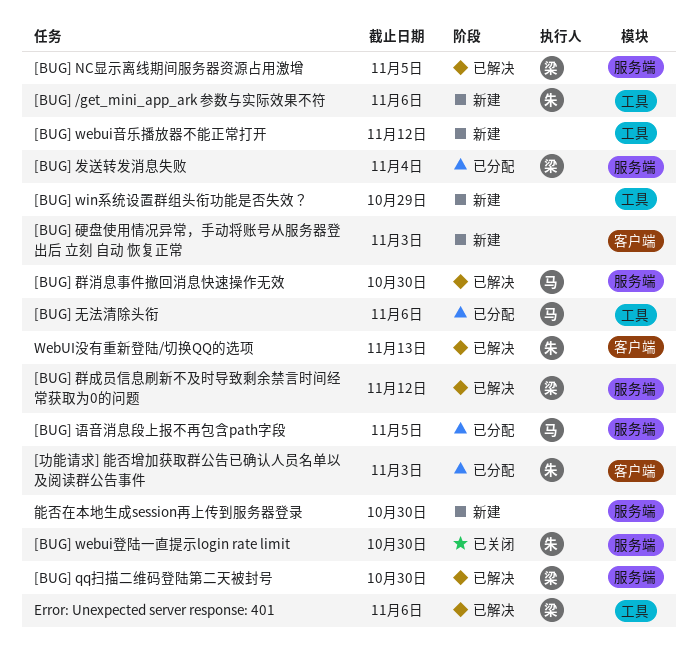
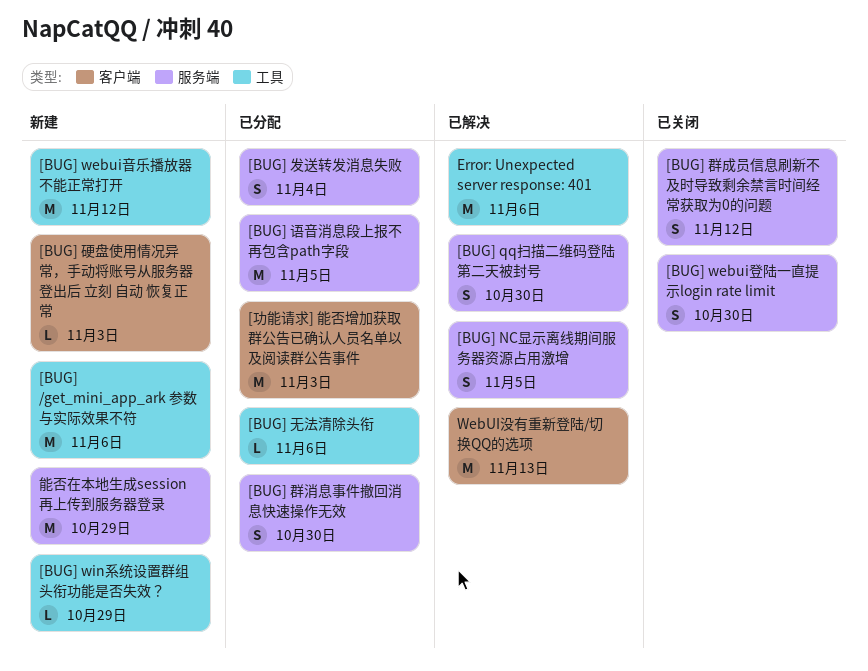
[BUG] 群成员信息刷新不及时导致剩余禁言时间经常获取为0的问题, status: 已解决 -> 已关闭
[BUG] 群消息事件撤回消息快速操作无效, status: 已解决 -> 已分配
能否在本地生成session再上传到服务器登录, due: Oct 30 -> Oct 29

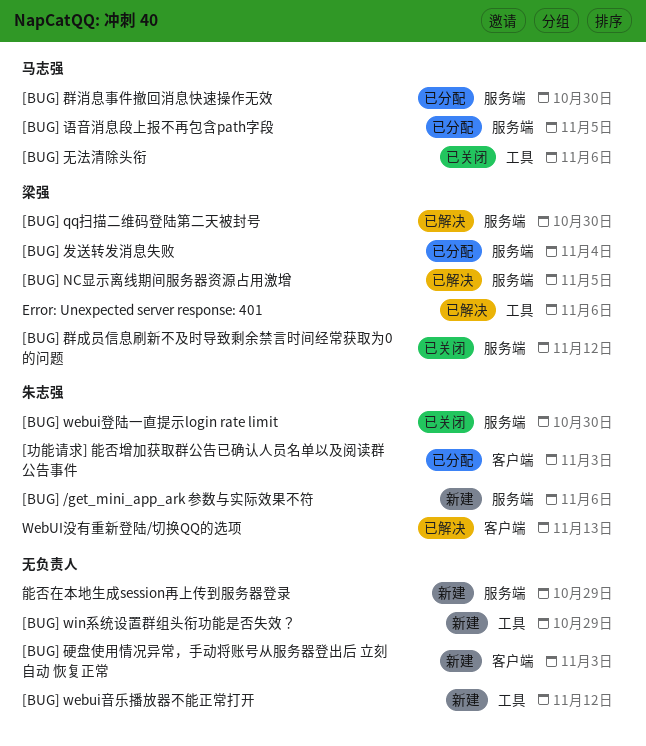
[BUG] /get_mini_app_ark 参数与实际效果不符, label: 工具 -> 服务端
[BUG] 无法清除头衔, status: 已分配 -> 已关闭

